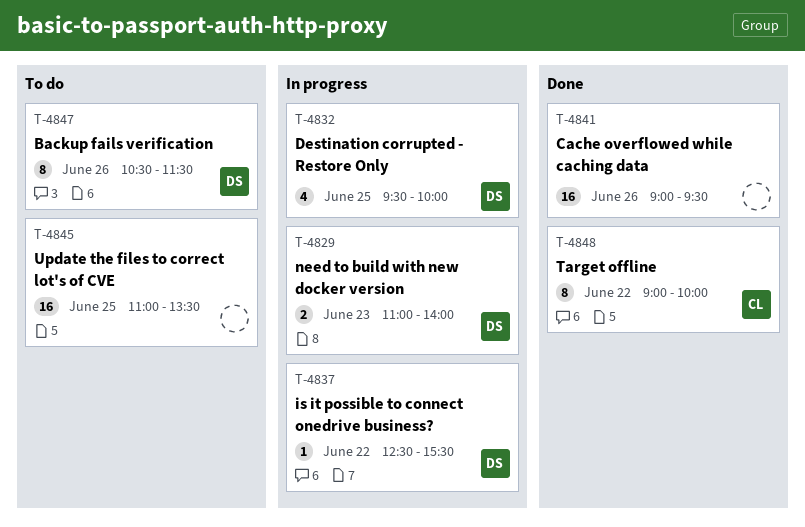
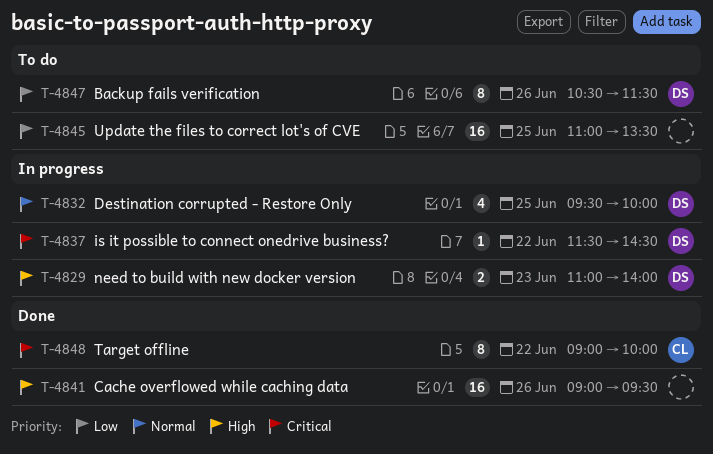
T-4837, begins: 12:30 -> 11:30
T-4837, ends: 15:30 -> 14:30

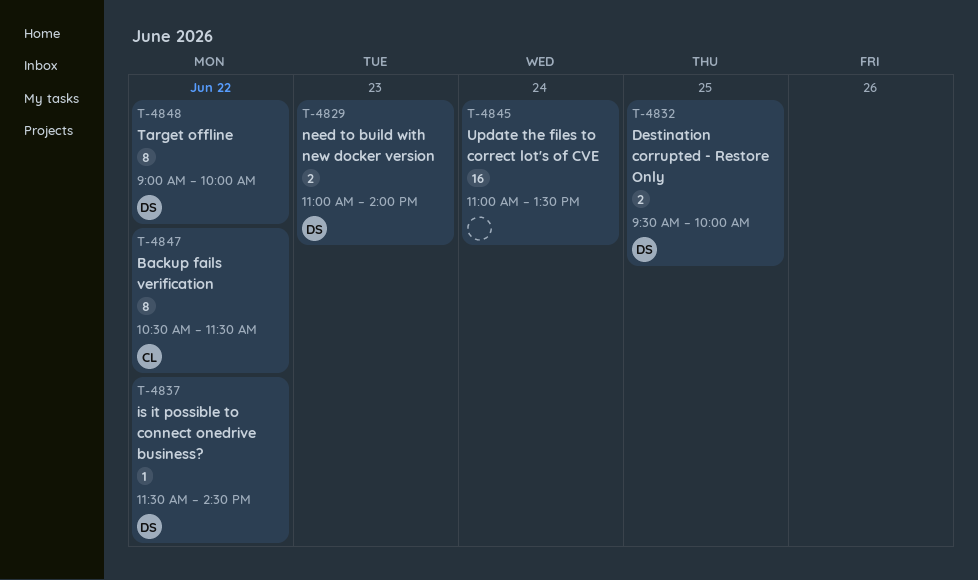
T-4832, estimate: 4 -> 2
T-4841: present -> none
T-4845, day: Jun 25 -> Jun 24
T-4847, owner: DS -> CL
T-4847, day: Jun 26 -> Jun 22
T-4848, owner: CL -> DS

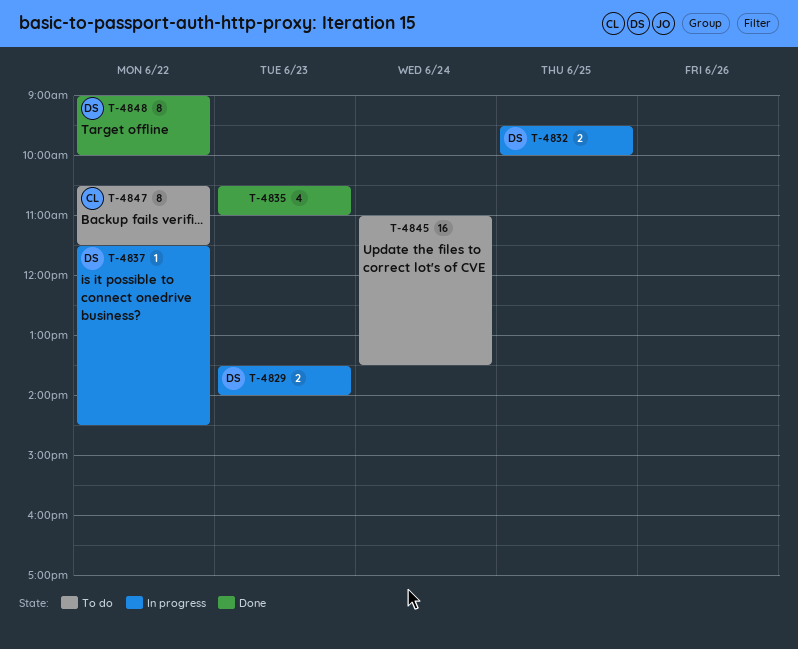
T-4829, begins: 11:00 -> 13:30
T-4835: none -> present

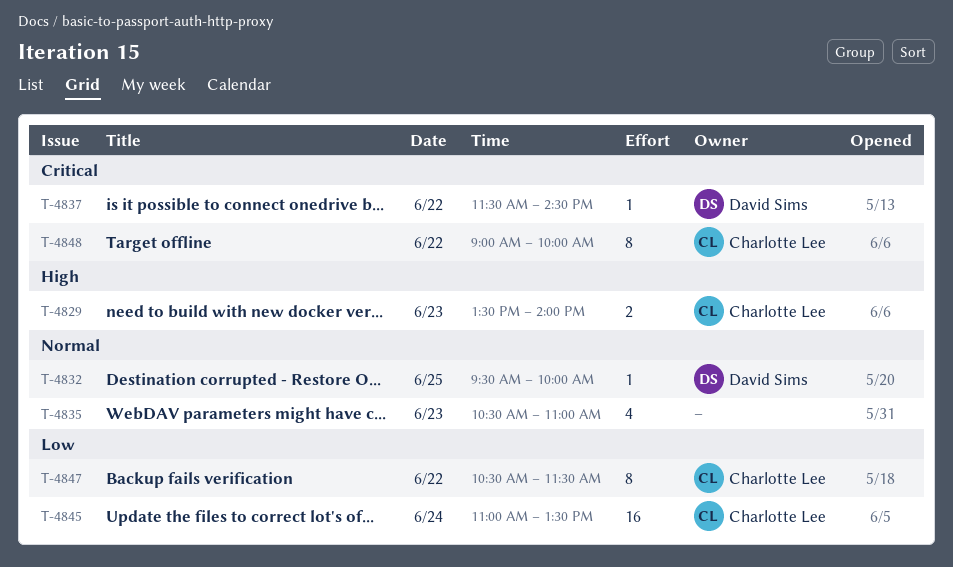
T-4829, owner: David Sims -> Charlotte Lee
T-4832, estimate: 2 -> 1
T-4845, owner: none -> Charlotte Lee
T-4848, owner: David Sims -> Charlotte Lee

